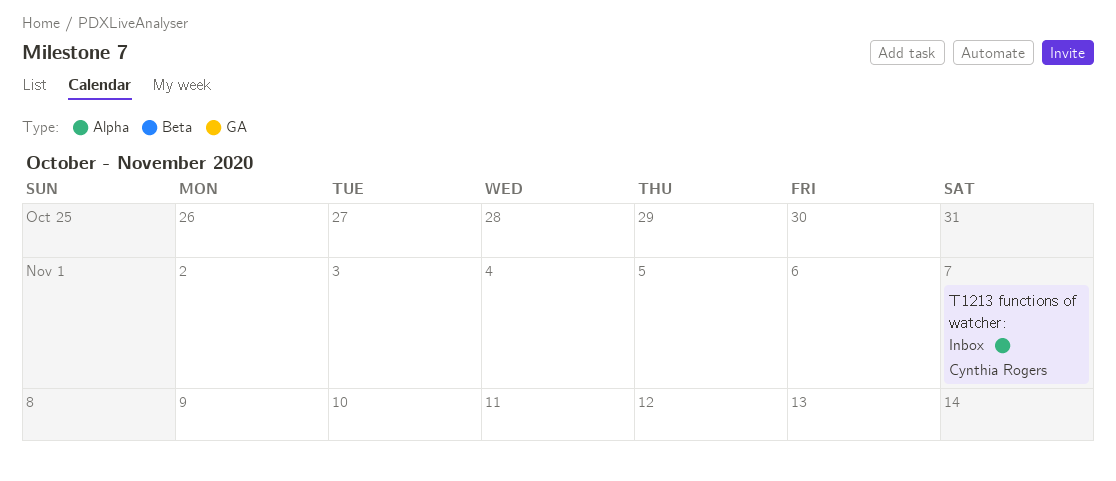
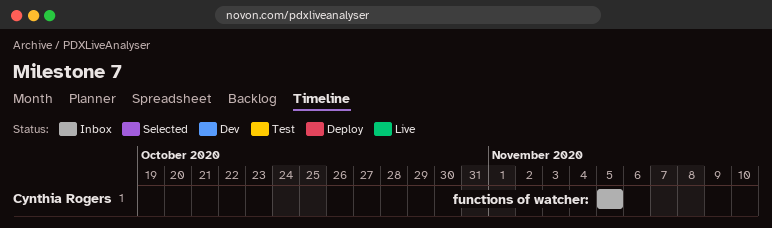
functions of watcher:, due: Nov 7 -> Nov 5

